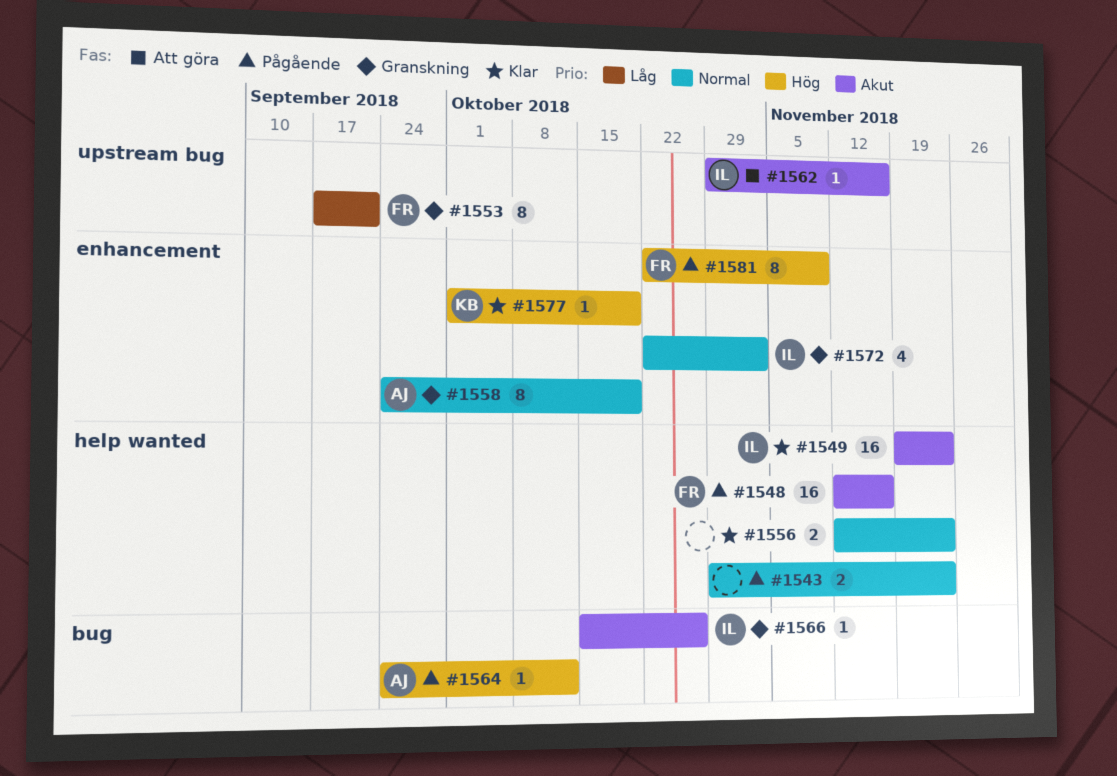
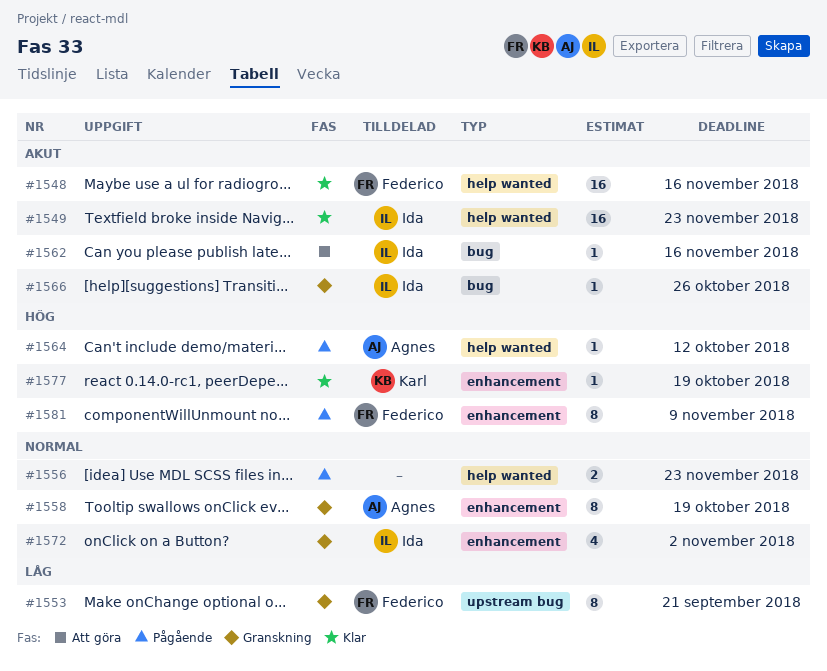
#1543: present -> none
#1548, status: Pågående -> Klar
#1556, status: Klar -> Pågående
#1562, label: upstream bug -> bug
#1564, label: bug -> help wanted

